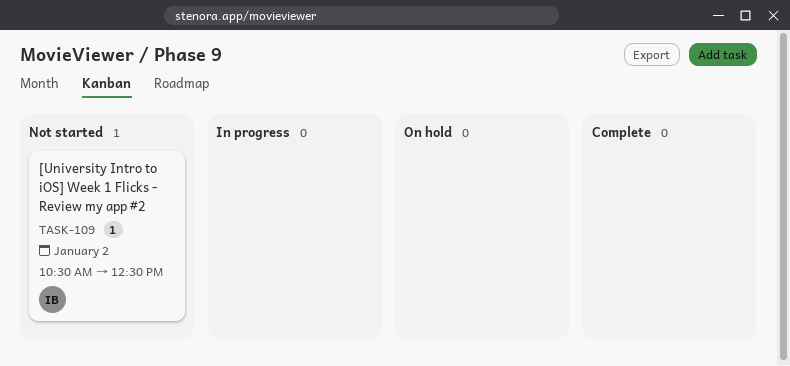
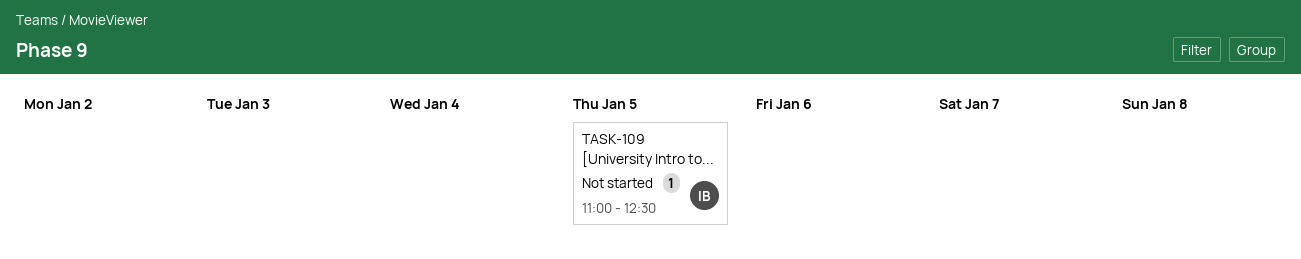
TASK-109, day: Jan 2 -> Jan 5
TASK-109, begins: 10:30 -> 11:00

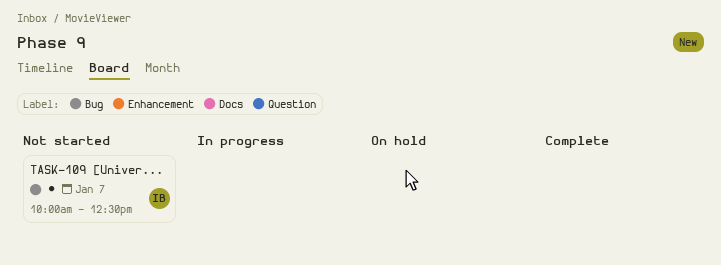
TASK-109, day: Jan 5 -> Jan 7
TASK-109, begins: 11:00 -> 10:00

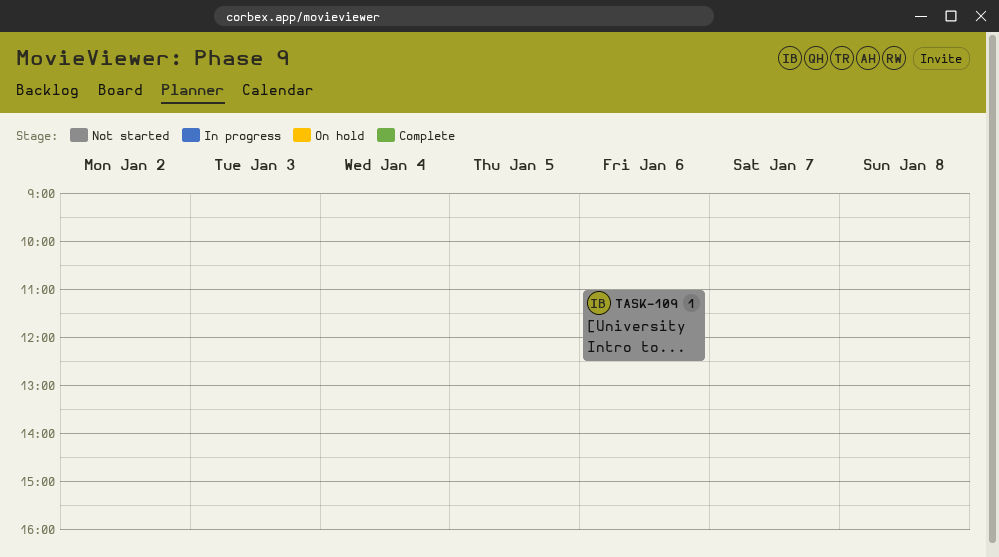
TASK-109, day: Jan 7 -> Jan 6
TASK-109, begins: 10:00 -> 11:00

